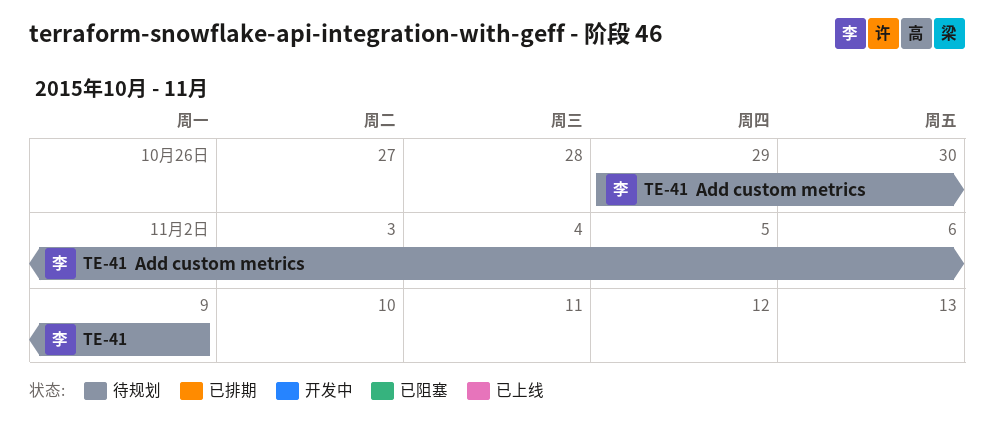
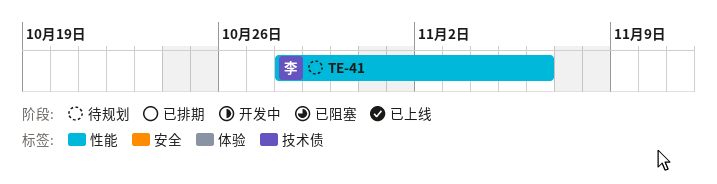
TE-41, start: Oct 29 -> Oct 28
TE-41, due: Nov 9 -> Nov 6

